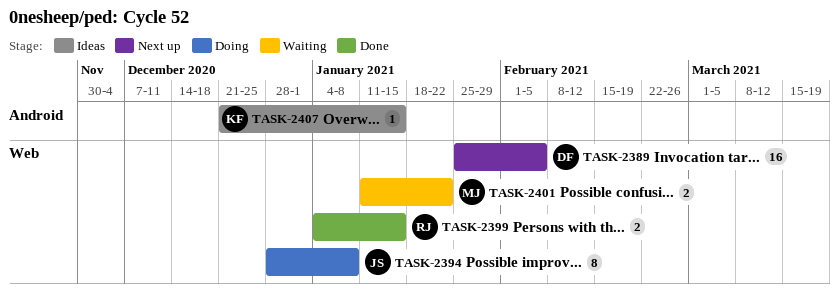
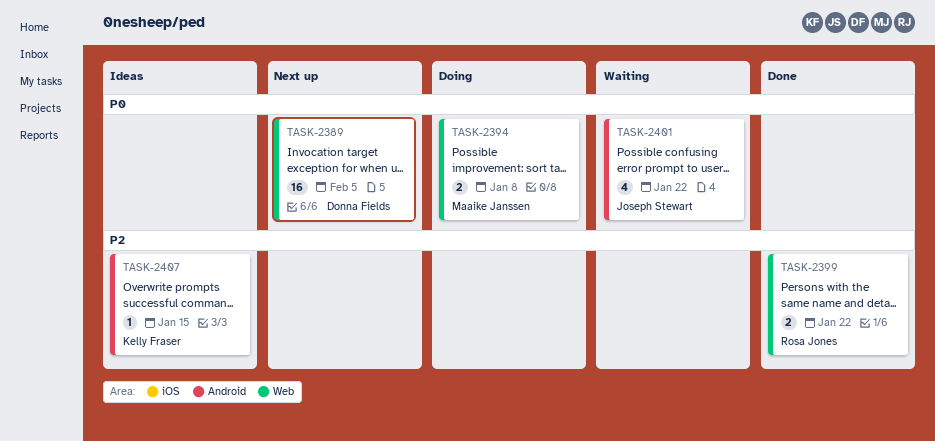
TASK-2394, owner: Joseph Stewart -> Maaike Janssen
TASK-2394, estimate: 8 -> 2
TASK-2399, due: Jan 15 -> Jan 22
TASK-2401, owner: Maaike Janssen -> Joseph Stewart
TASK-2401, label: Web -> Android
TASK-2401, estimate: 2 -> 4

